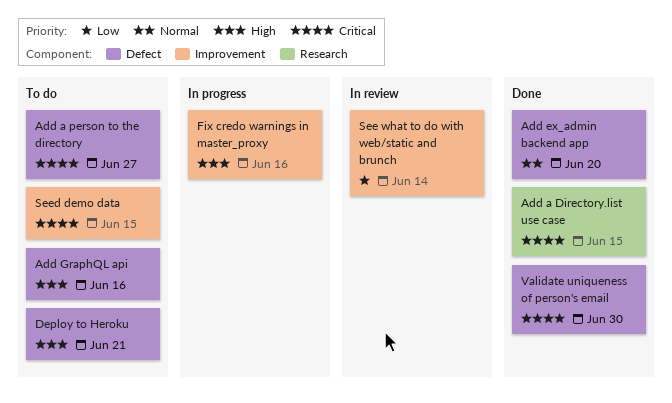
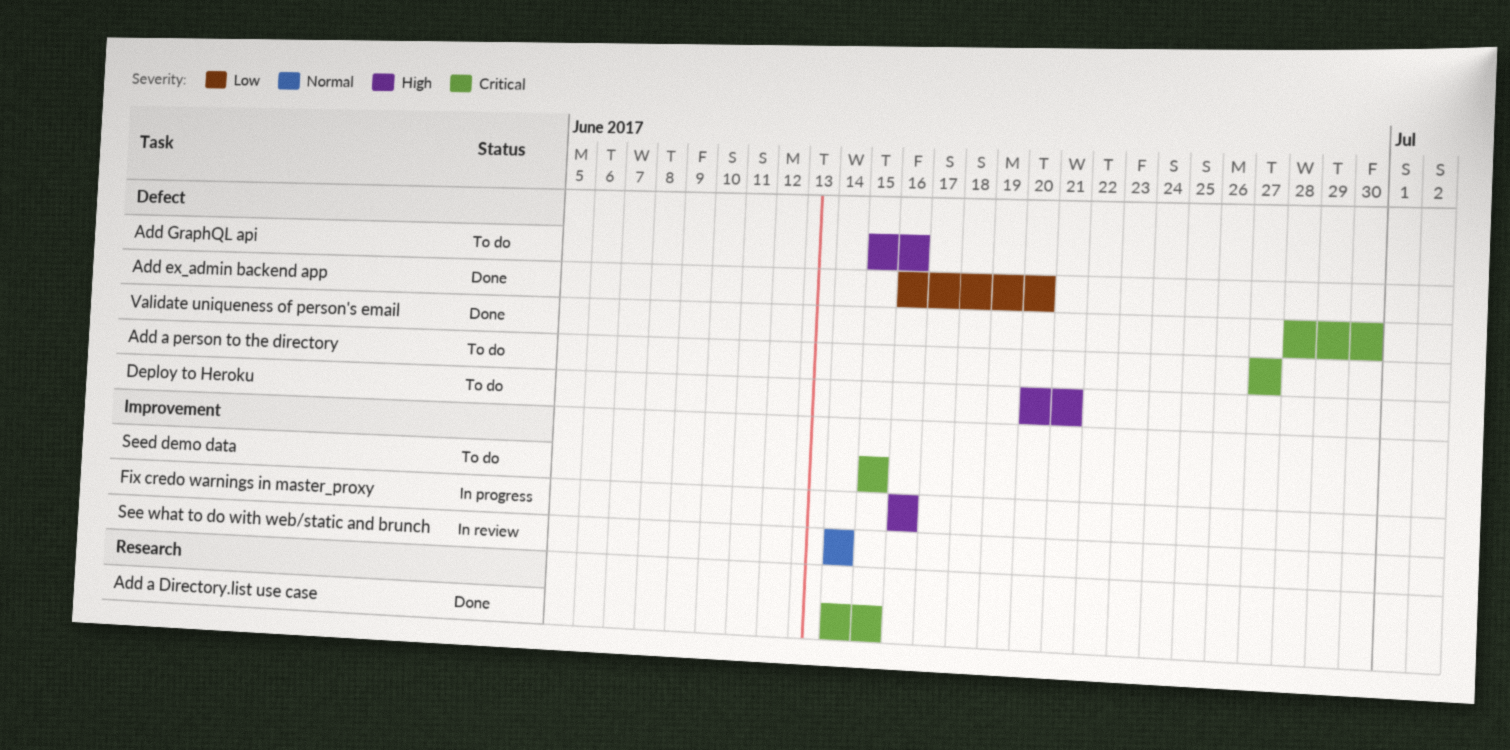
Add ex_admin backend app, priority: Normal -> Low
See what to do with web/static and brunch, priority: Low -> Normal

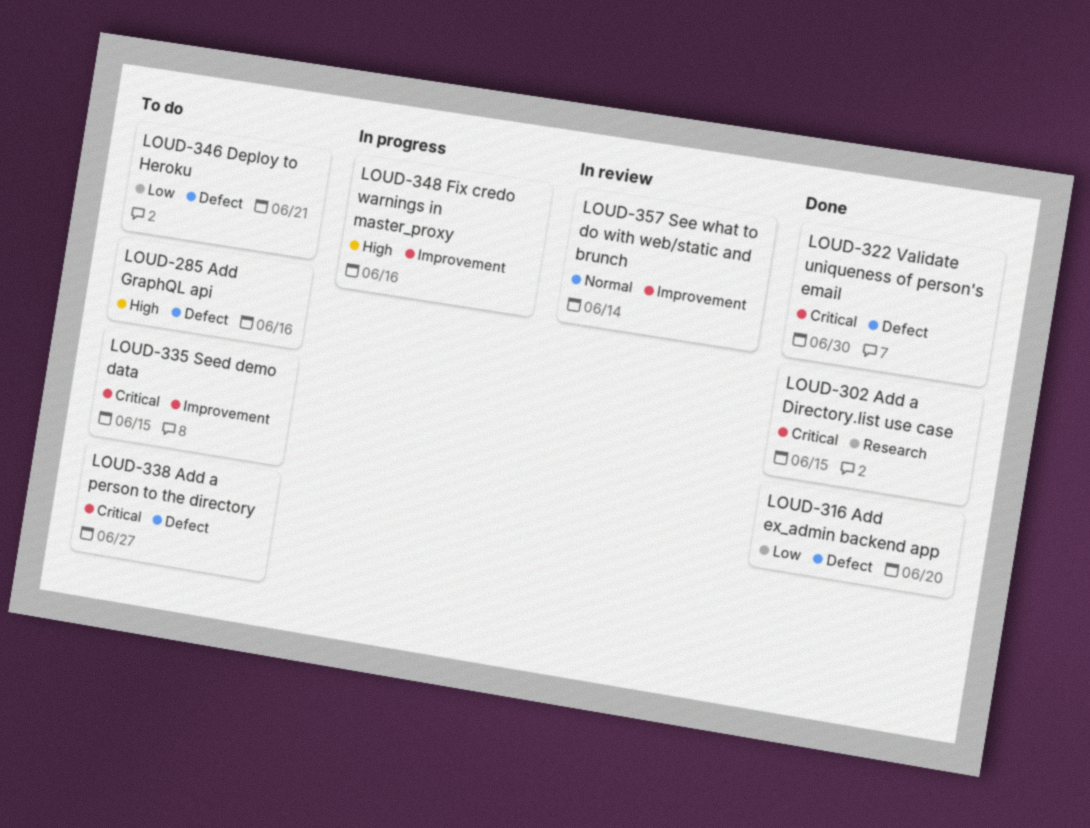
Deploy to Heroku, priority: High -> Low

